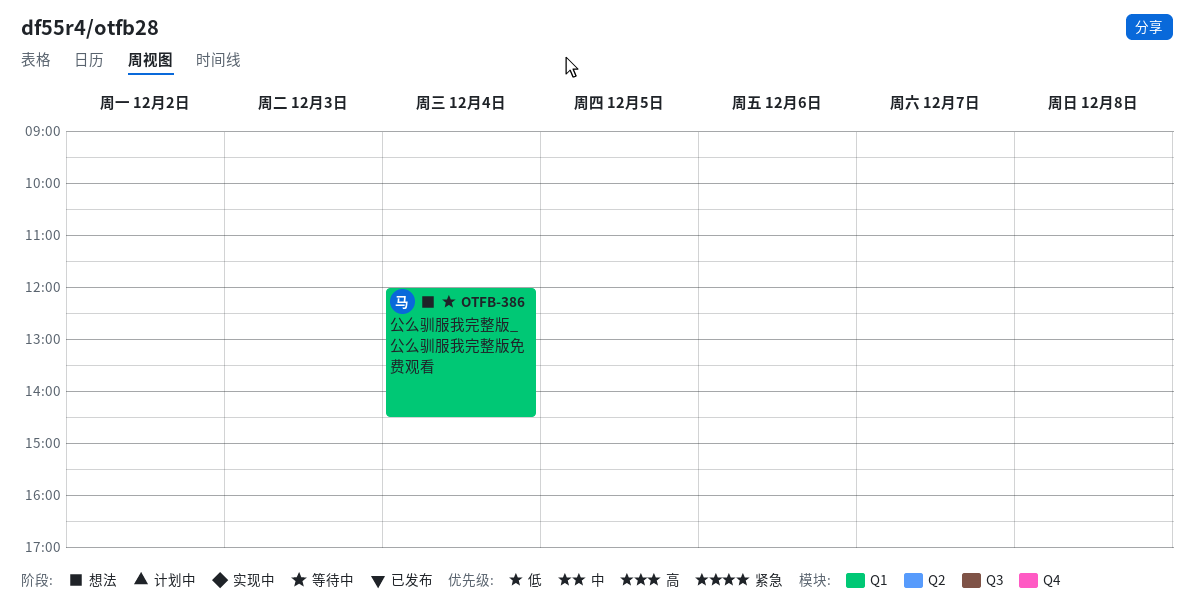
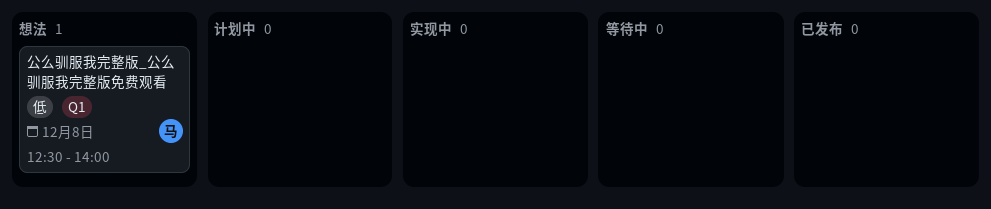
公么驯服我完整版_公么驯服我完整版免费观看, day: Dec 4 -> Dec 8
公么驯服我完整版_公么驯服我完整版免费观看, begins: 12:00 -> 12:30
公么驯服我完整版_公么驯服我完整版免费观看, ends: 14:30 -> 14:00

